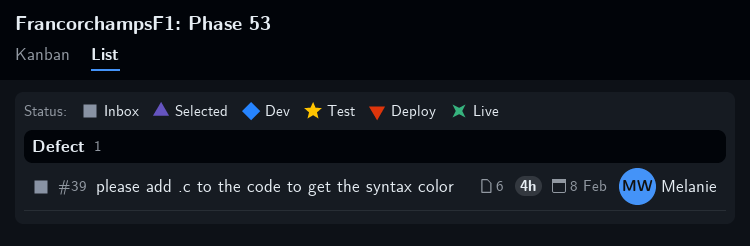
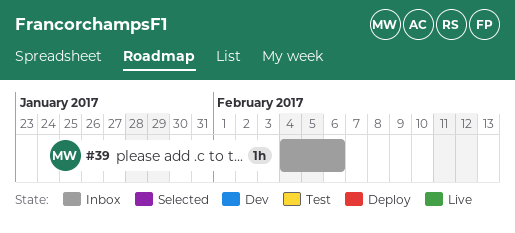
#39, estimate: 4h -> 1h
#39, due: Feb 8 -> Feb 6

